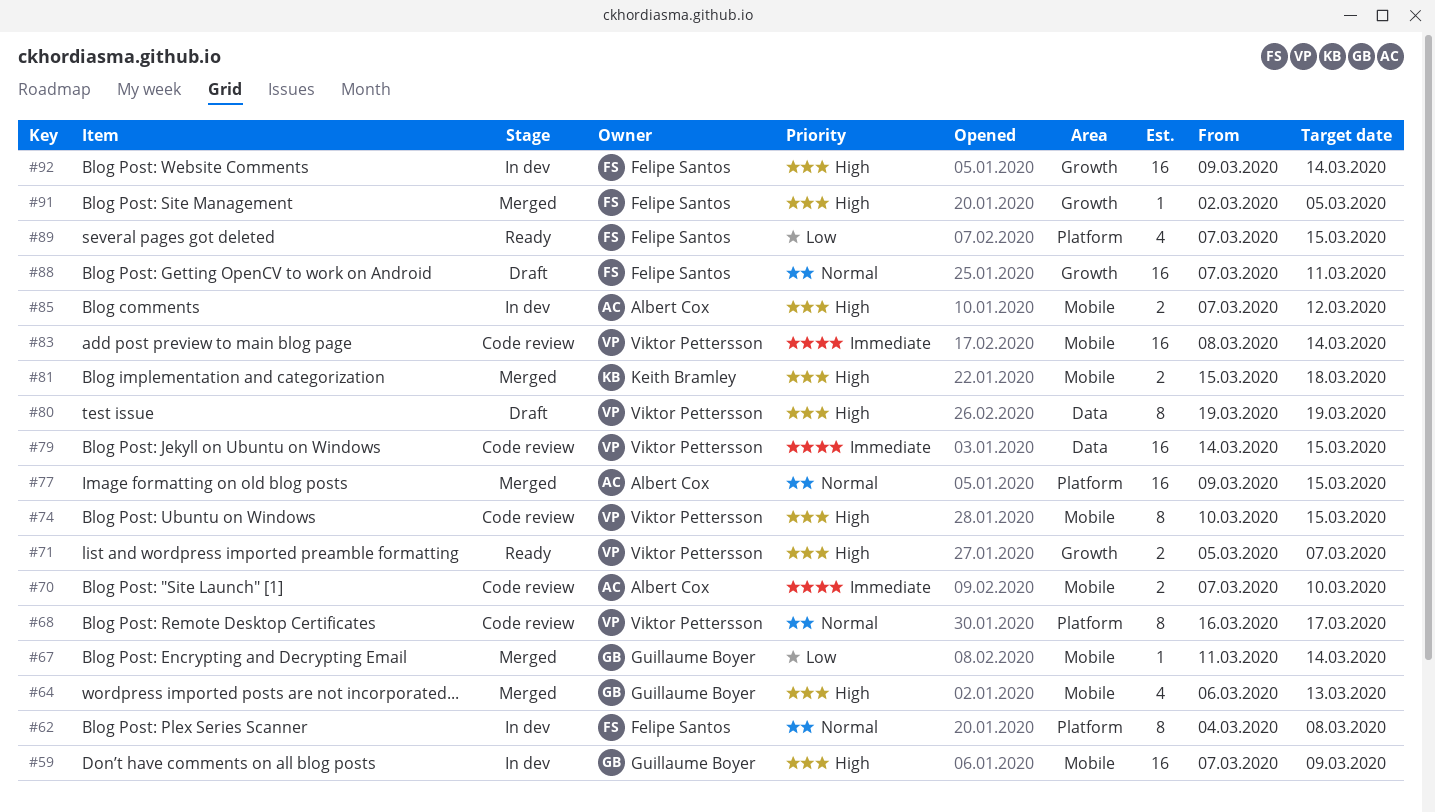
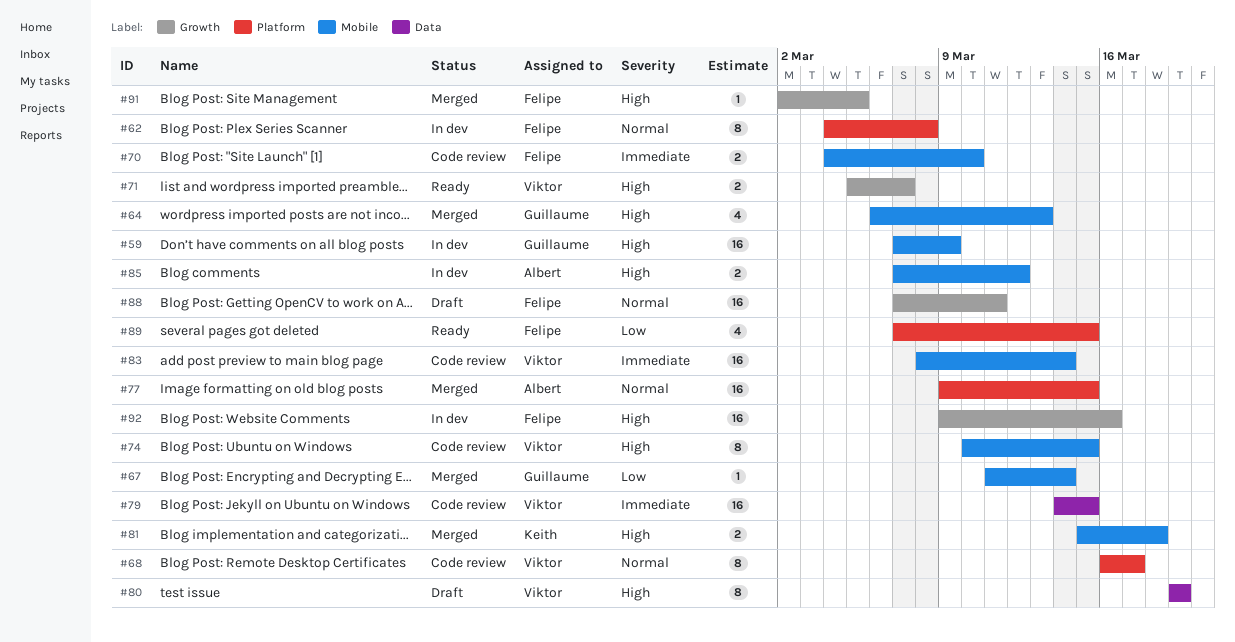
#70, owner: Albert Cox -> Felipe Santos
#70, start: Mar 7 -> Mar 4
#92, due: Mar 14 -> Mar 16

